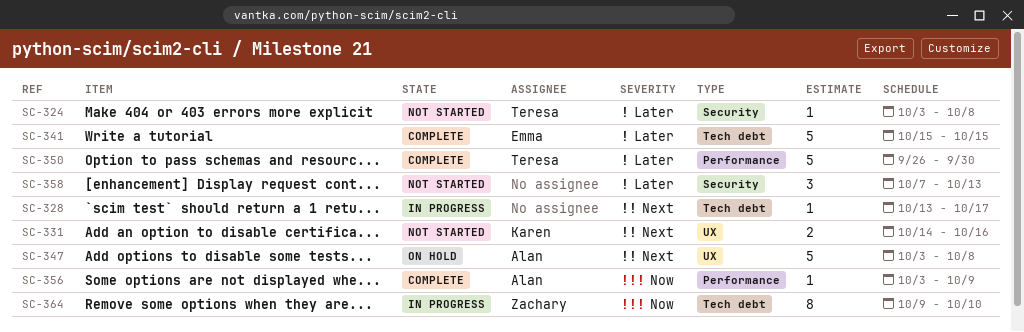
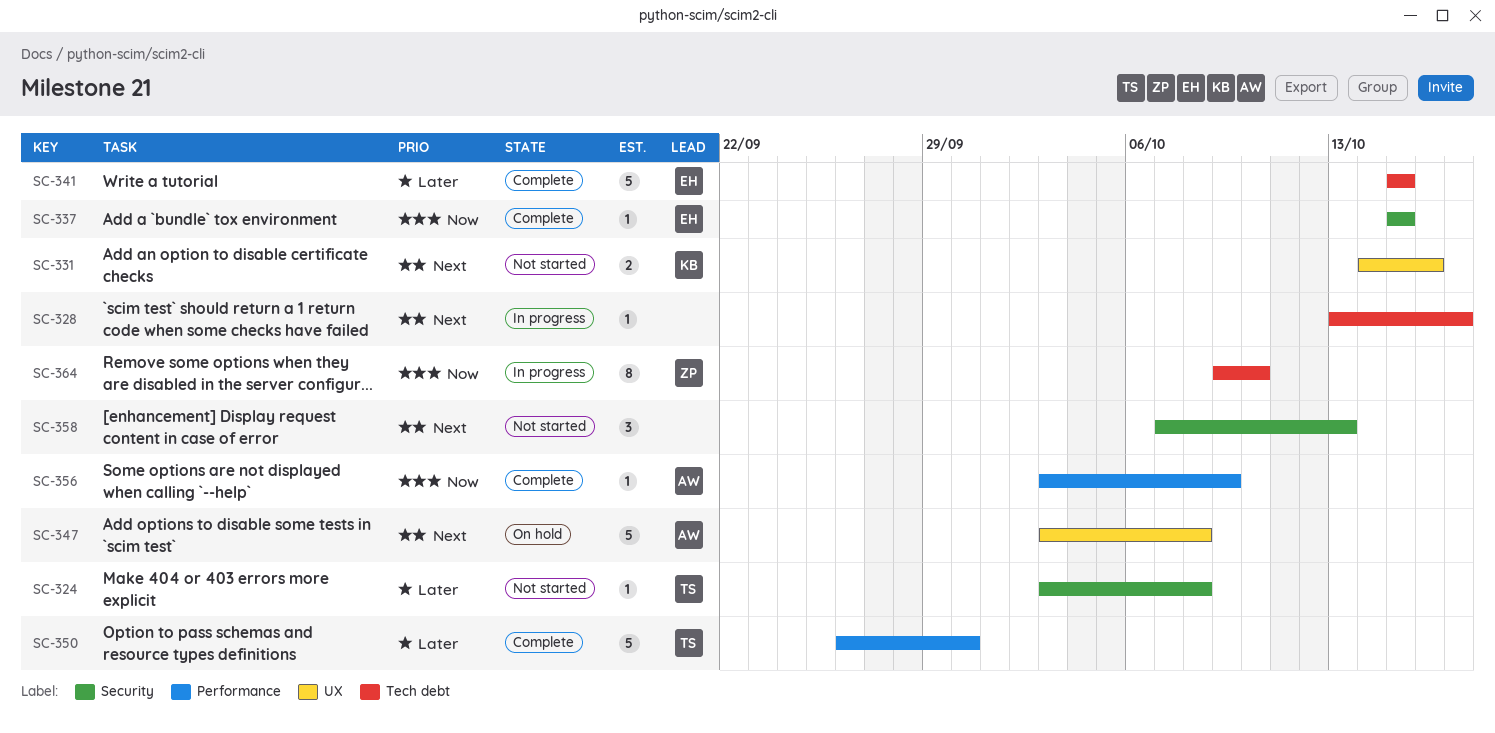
SC-337: none -> present
SC-358, priority: Later -> Next

